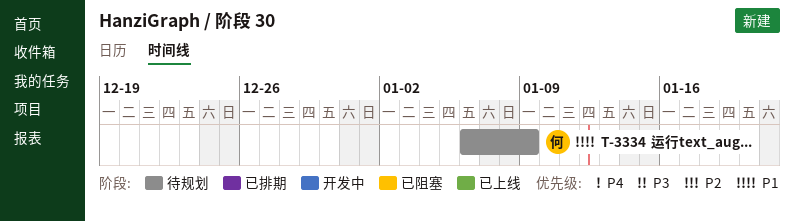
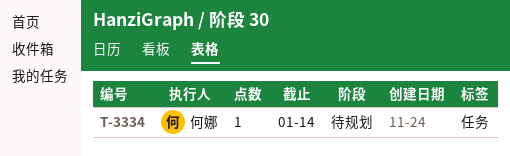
T-3334, due: Jan 9 -> Jan 14

